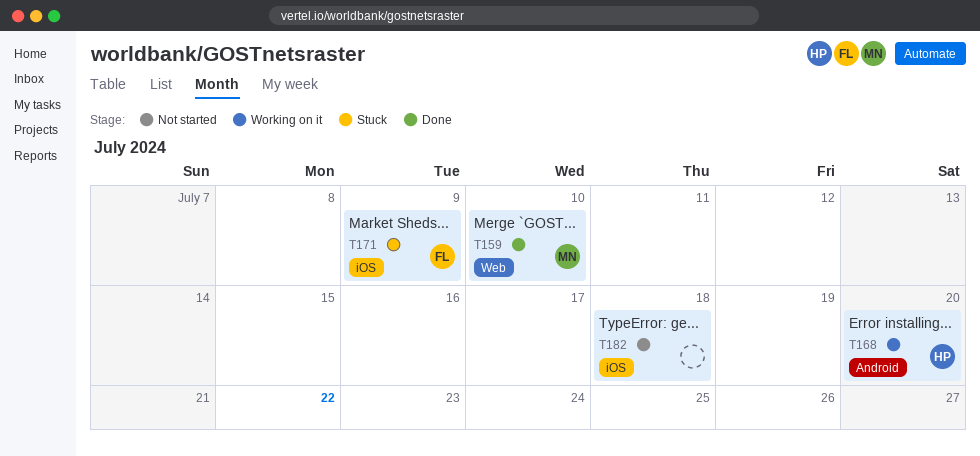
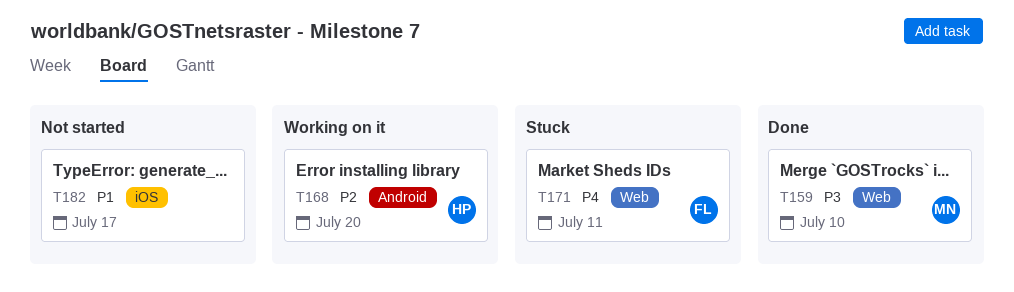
T171, label: iOS -> Web
T171, due: Jul 9 -> Jul 11
T182, due: Jul 18 -> Jul 17

